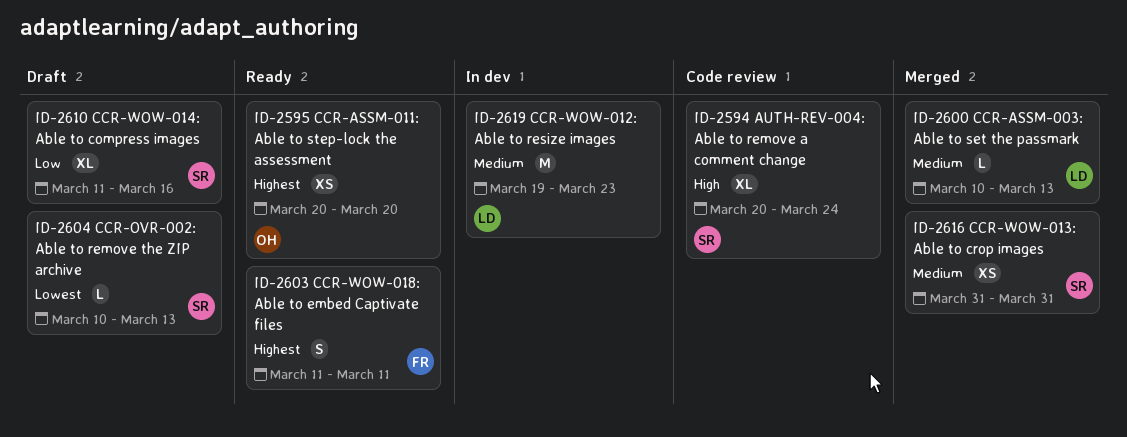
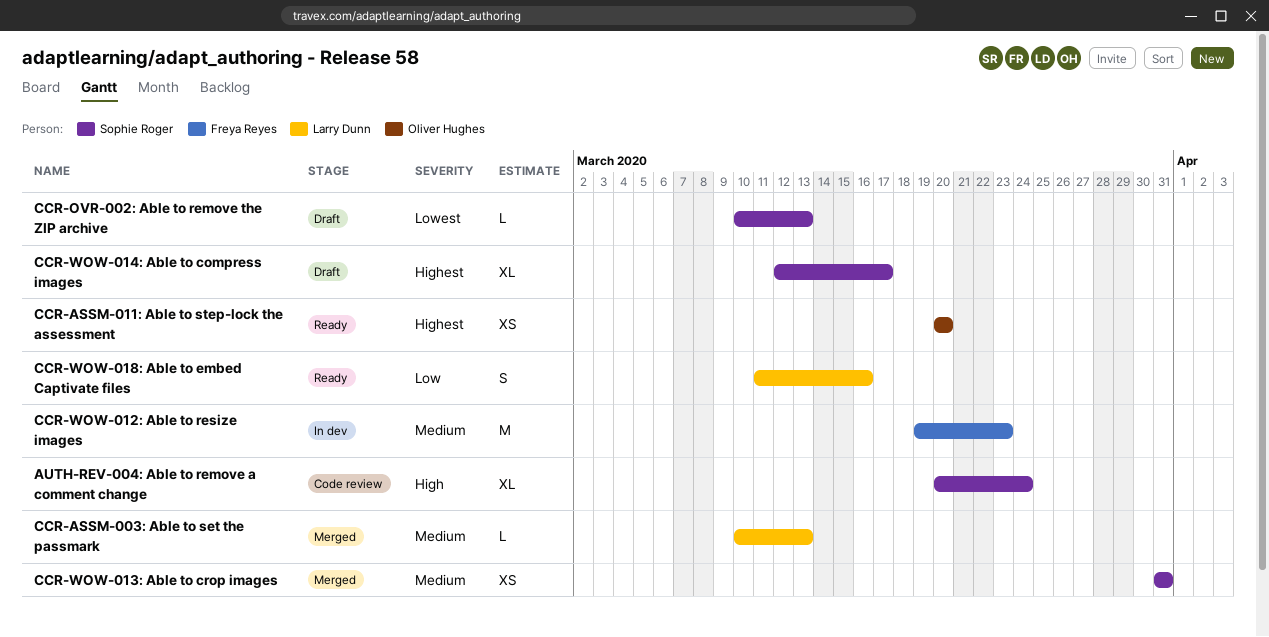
CCR-WOW-012: Able to resize images, owner: Larry Dunn -> Freya Reyes
CCR-WOW-014: Able to compress images, priority: Low -> Highest
CCR-WOW-014: Able to compress images, start: Mar 11 -> Mar 12
CCR-WOW-014: Able to compress images, due: Mar 16 -> Mar 17
CCR-WOW-018: Able to embed Captivate files, owner: Freya Reyes -> Larry Dunn
CCR-WOW-018: Able to embed Captivate files, priority: Highest -> Low
CCR-WOW-018: Able to embed Captivate files, due: Mar 11 -> Mar 16

